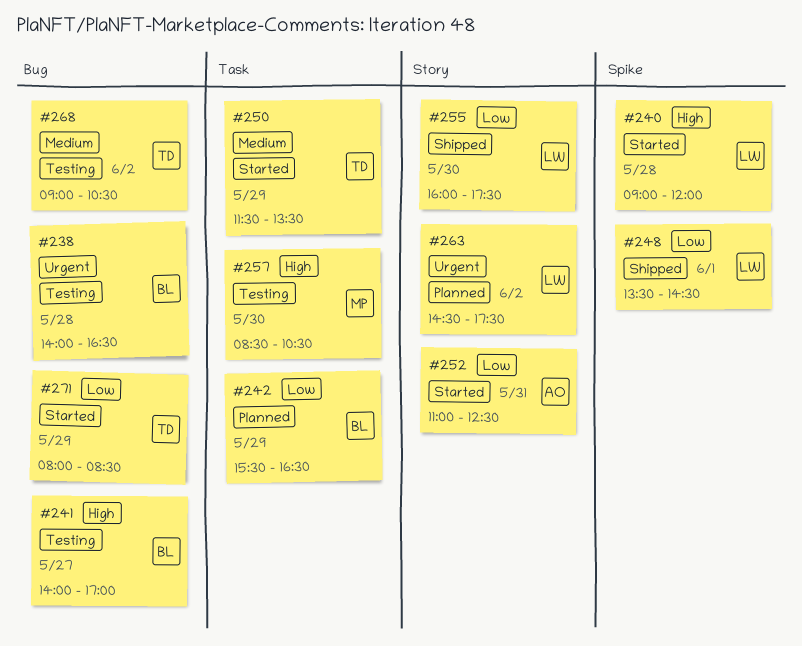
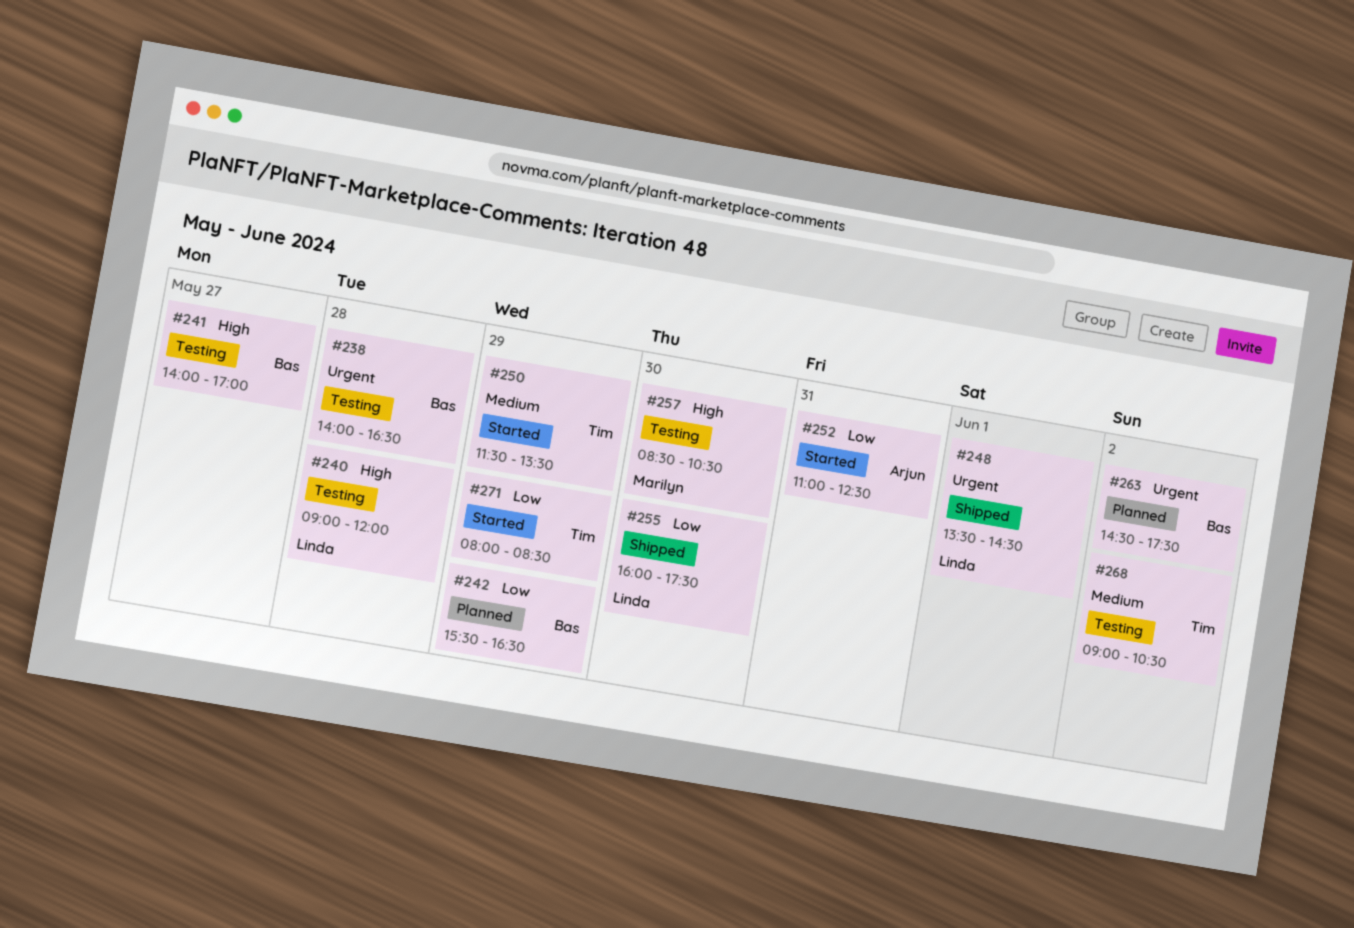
#240, status: Started -> Testing
#248, priority: Low -> Urgent
#263, owner: Linda -> Bas

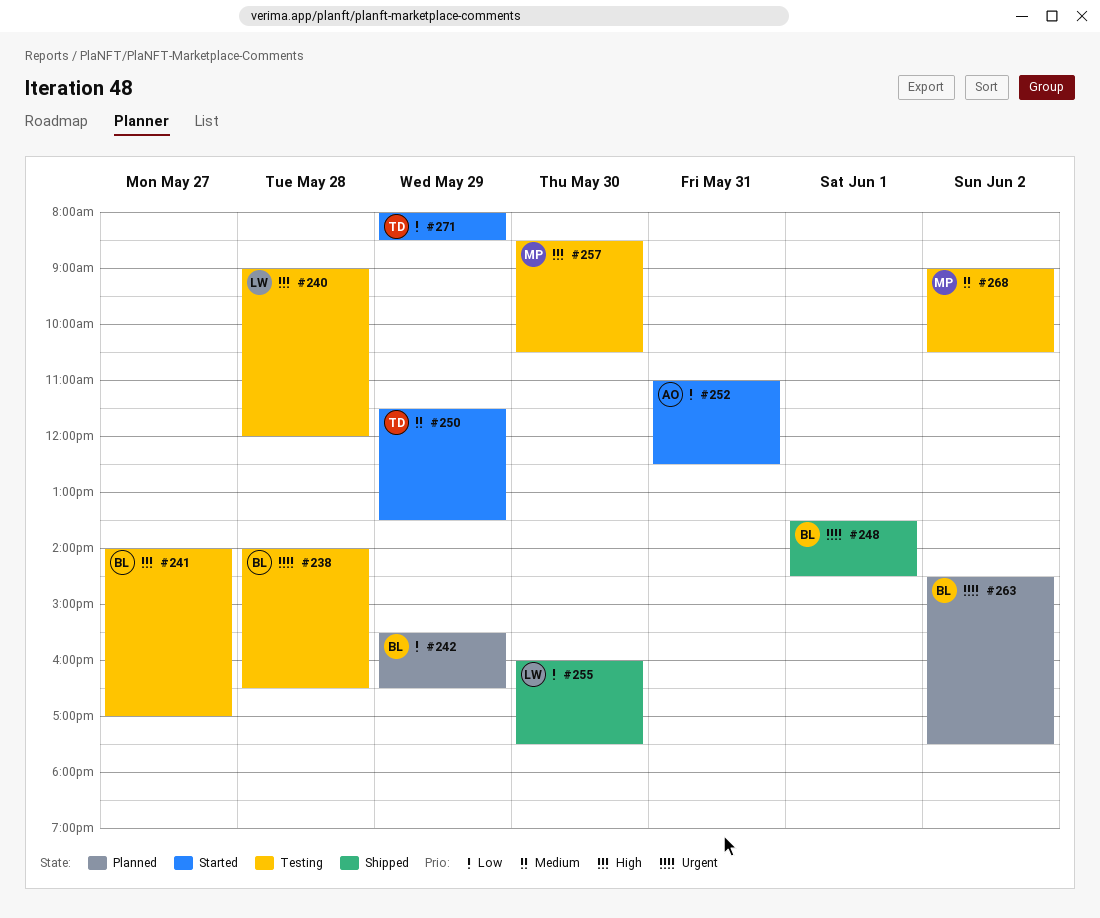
#248, owner: Linda -> Bas
#268, owner: Tim -> Marilyn

